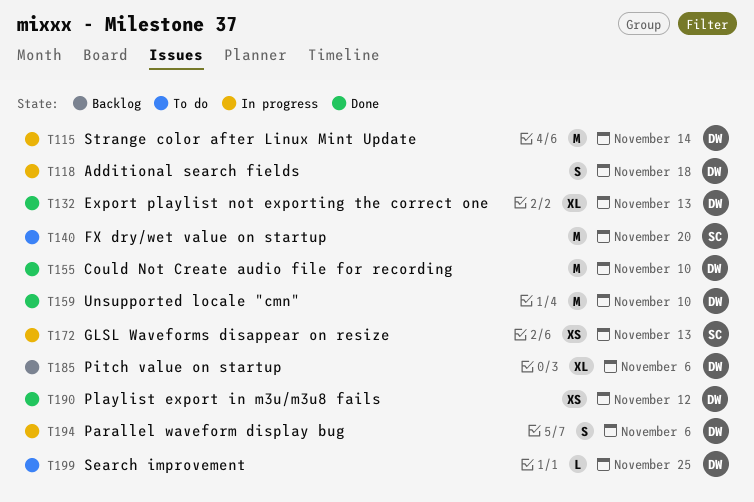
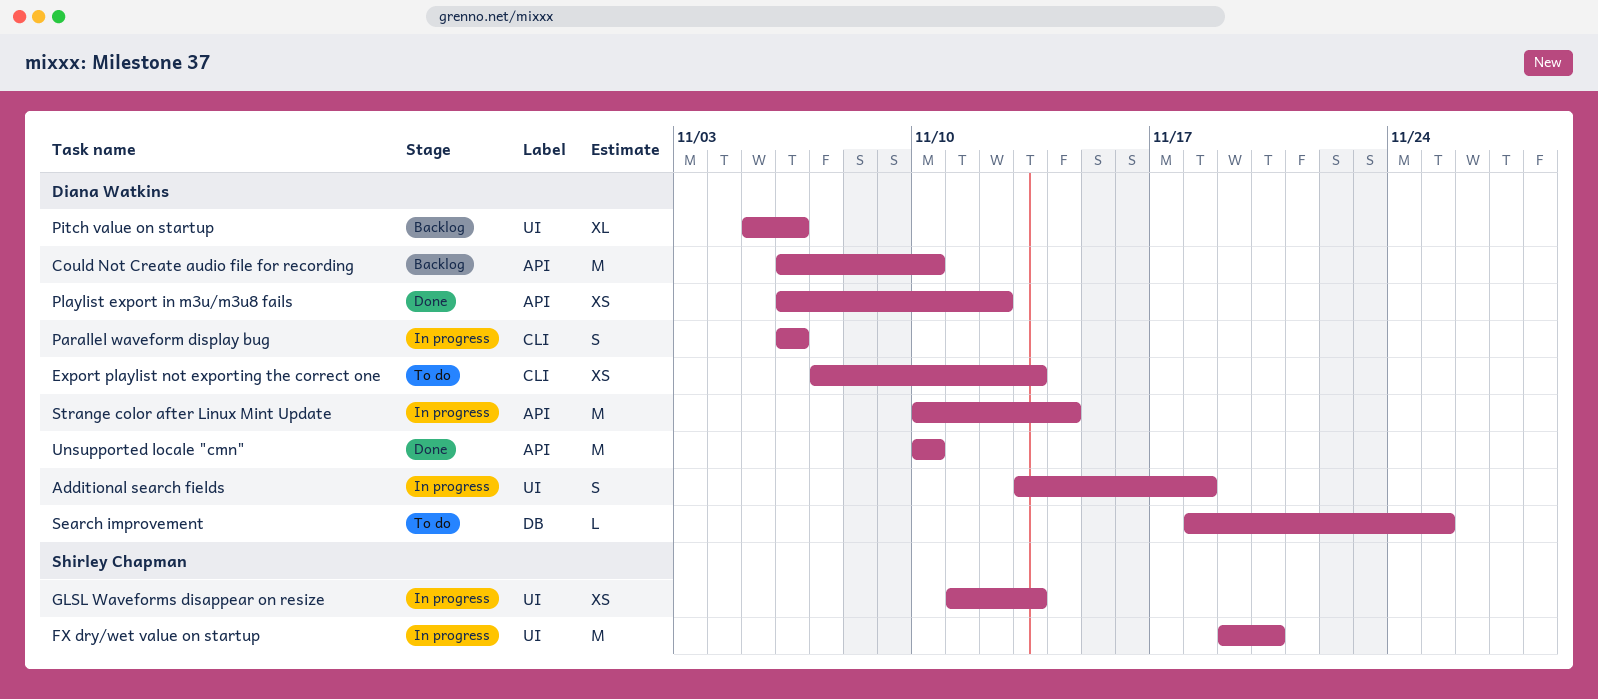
Could Not Create audio file for recording, status: Done -> Backlog
Export playlist not exporting the correct one, status: Done -> To do
Export playlist not exporting the correct one, estimate: XL -> XS
FX dry/wet value on startup, status: To do -> In progress

